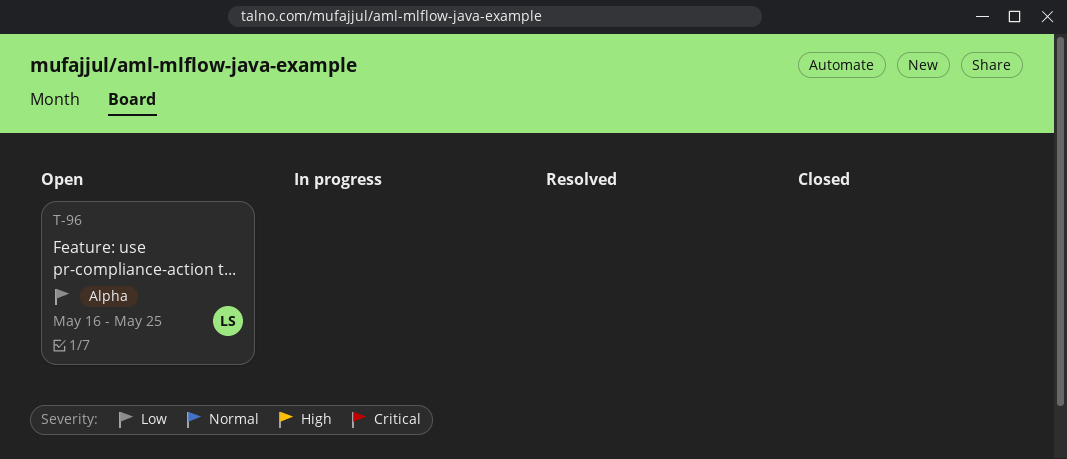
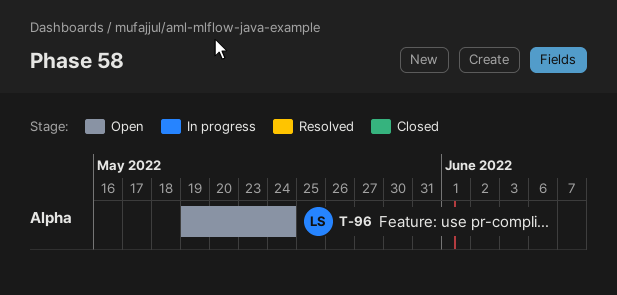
T-96, start: May 16 -> May 19
T-96, due: May 25 -> May 24

